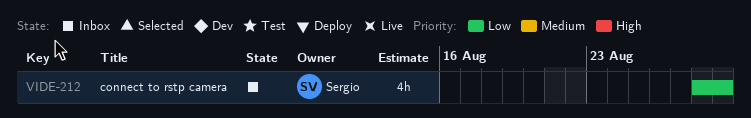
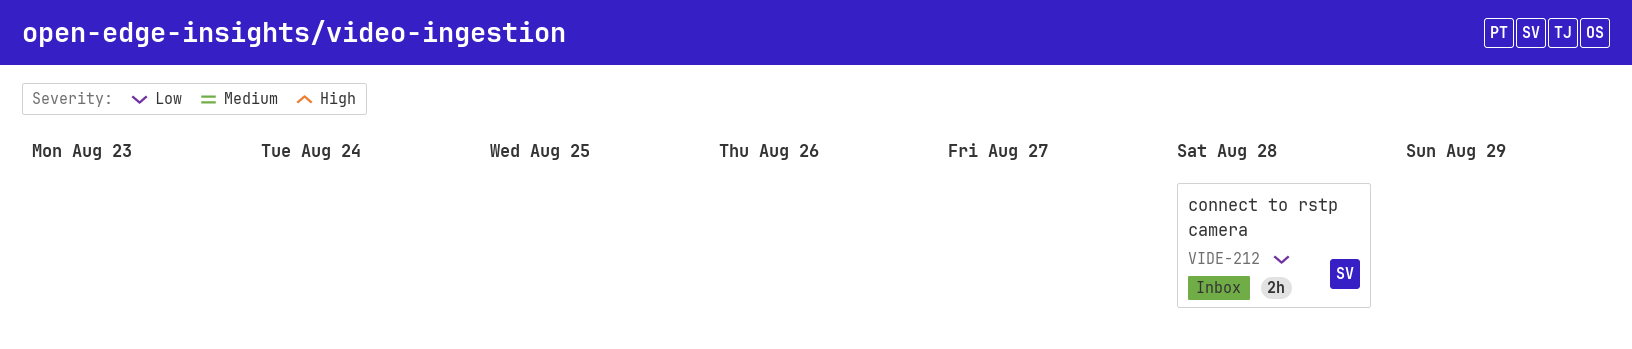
VIDE-212, estimate: 4h -> 2h
VIDE-212, due: Aug 29 -> Aug 28

